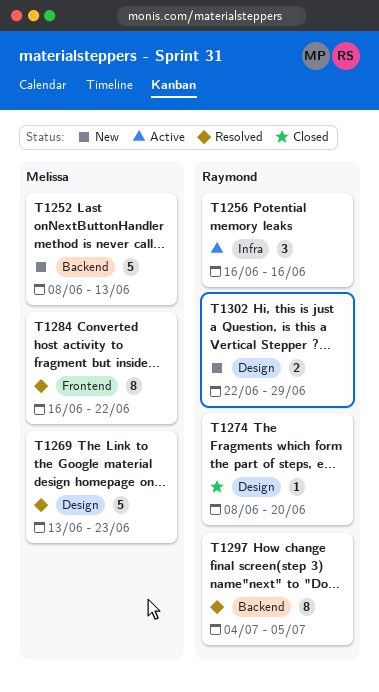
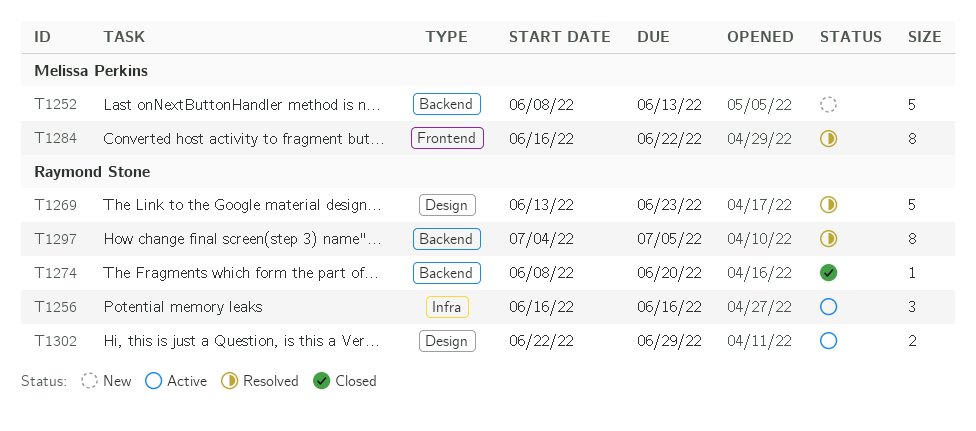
T1269, owner: Melissa Perkins -> Raymond Stone
T1274, label: Design -> Backend
T1302, status: New -> Active

